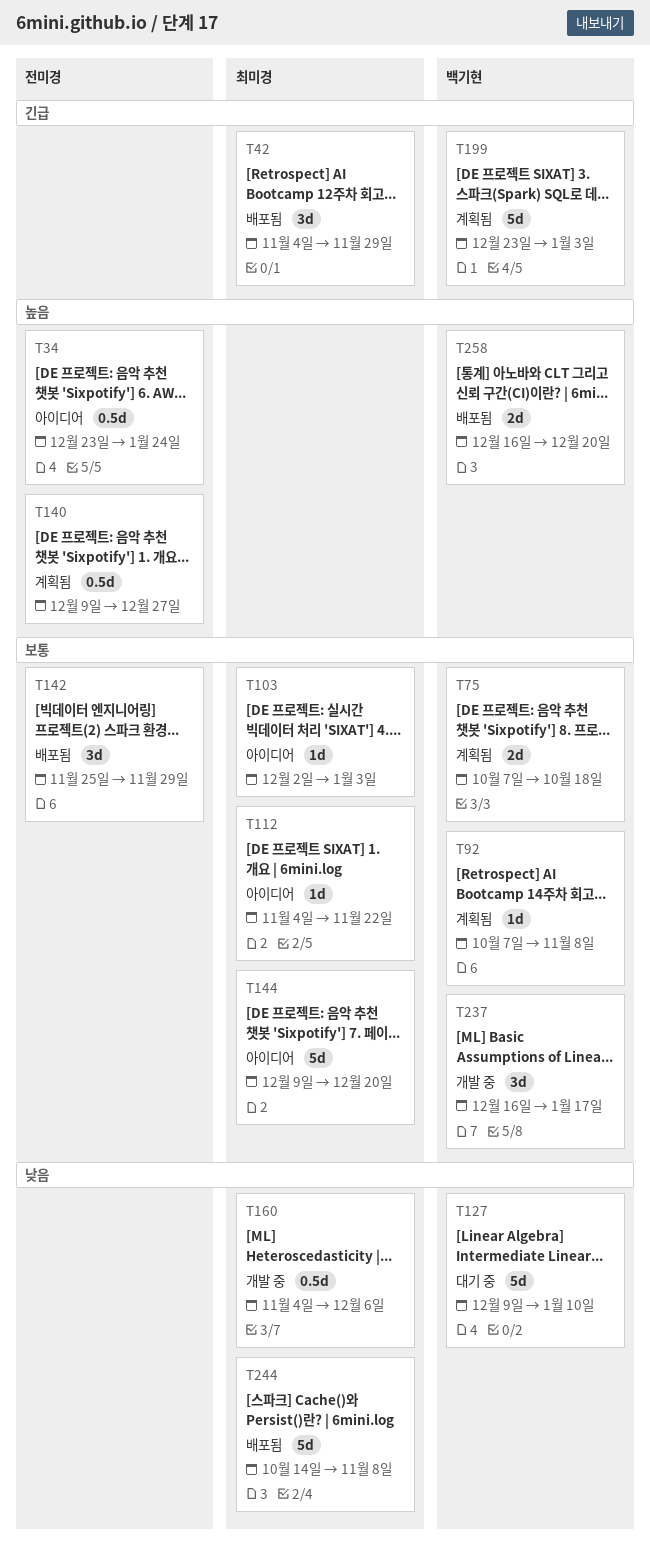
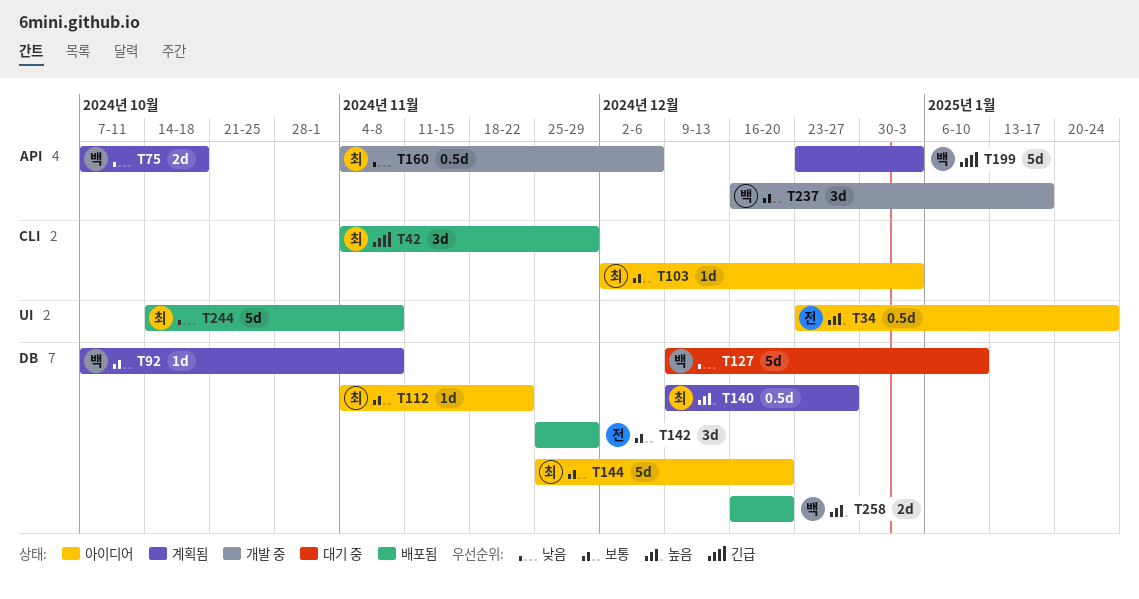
T75, priority: 보통 -> 낮음
T140, owner: 전미경 -> 최미경
T144, start: Dec 9 -> Nov 25

